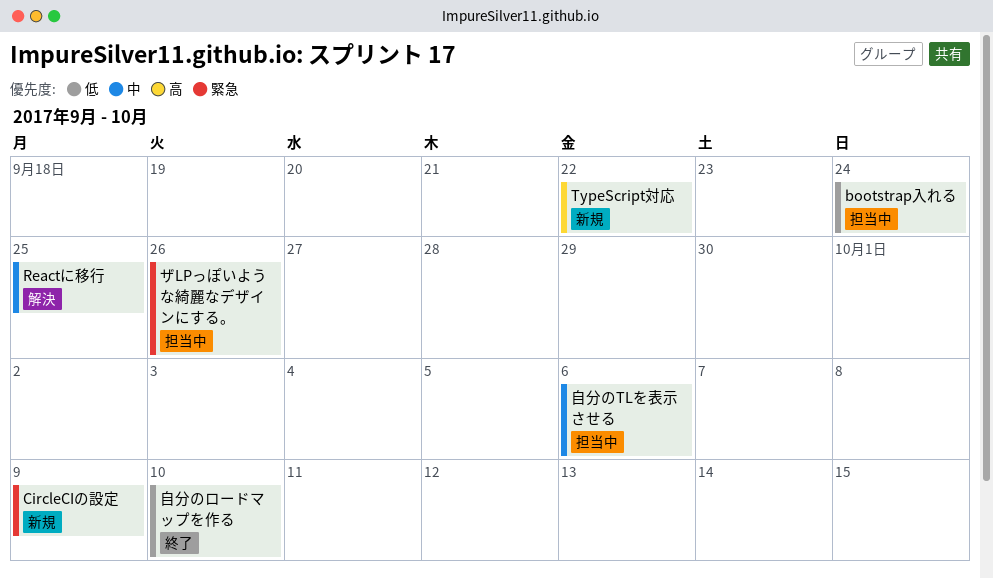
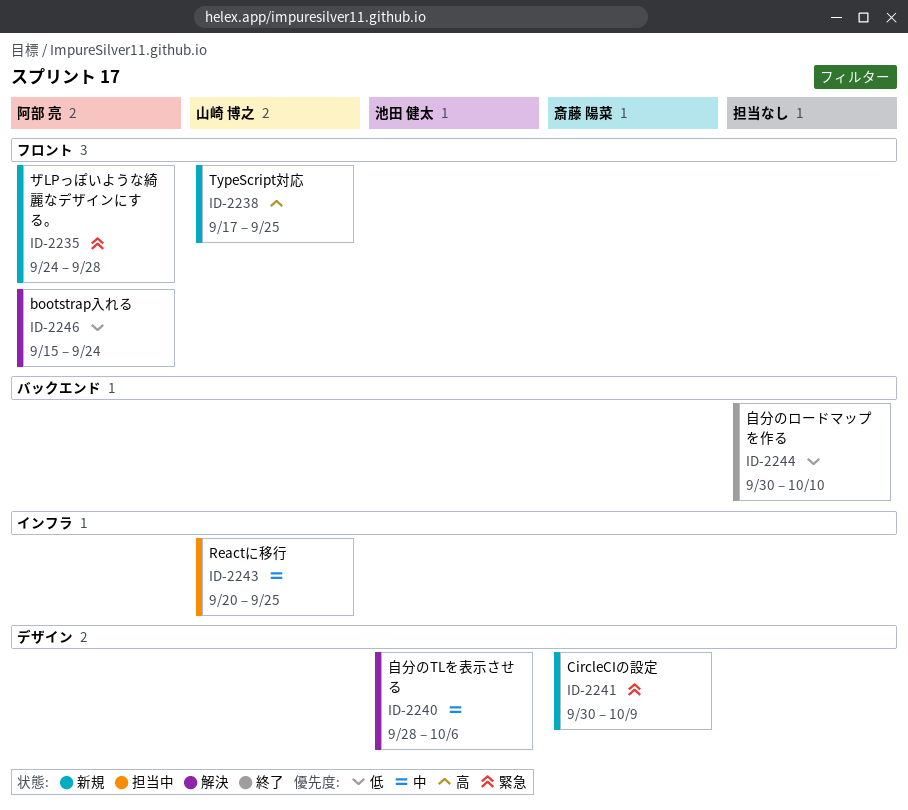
bootstrap入れる, status: 担当中 -> 解決
Reactに移行, status: 解決 -> 担当中
TypeScript対応, due: Sep 22 -> Sep 25
ザLPっぽいような綺麗なデザインにする。, status: 担当中 -> 新規
ザLPっぽいような綺麗なデザインにする。, due: Sep 26 -> Sep 28
自分のTLを表示させる, status: 担当中 -> 解決

